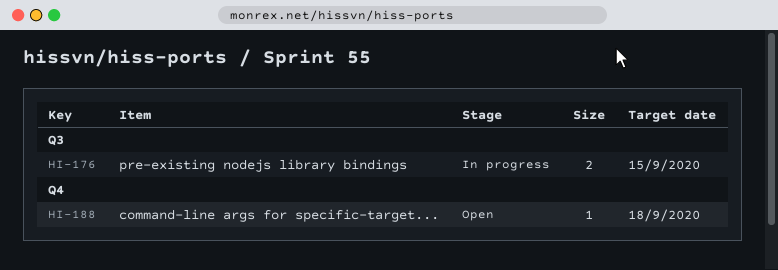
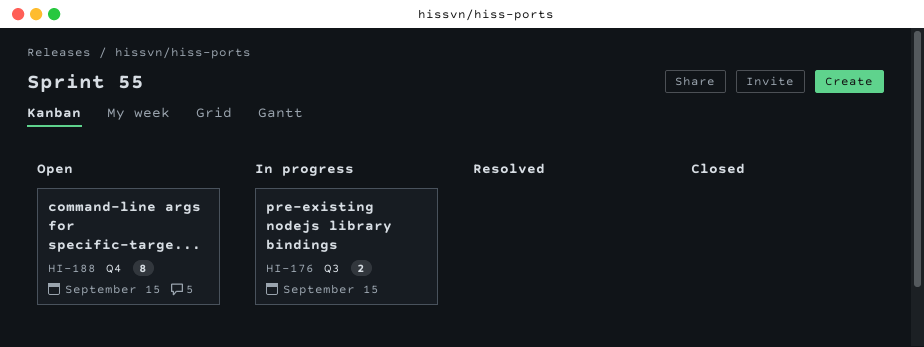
HI-188, estimate: 1 -> 8
HI-188, due: Sep 18 -> Sep 15

